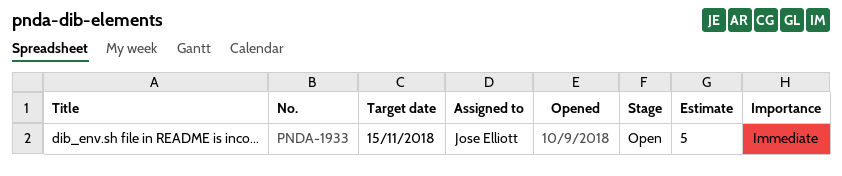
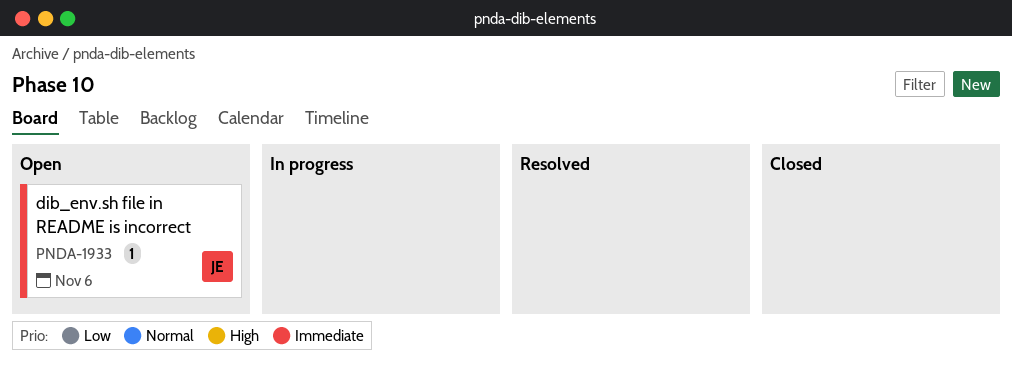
PNDA-1933, estimate: 5 -> 1
PNDA-1933, due: Nov 15 -> Nov 6

